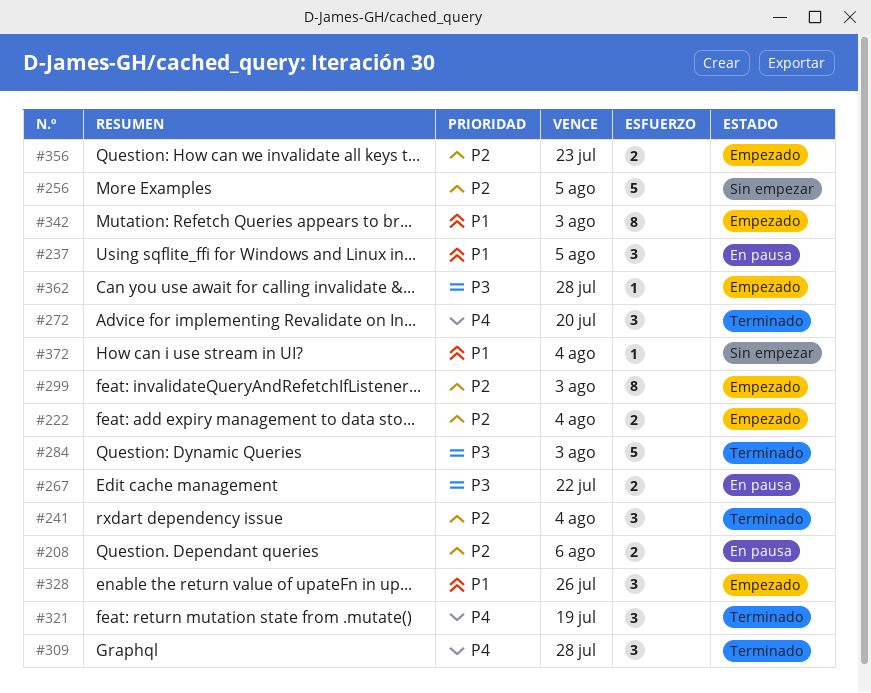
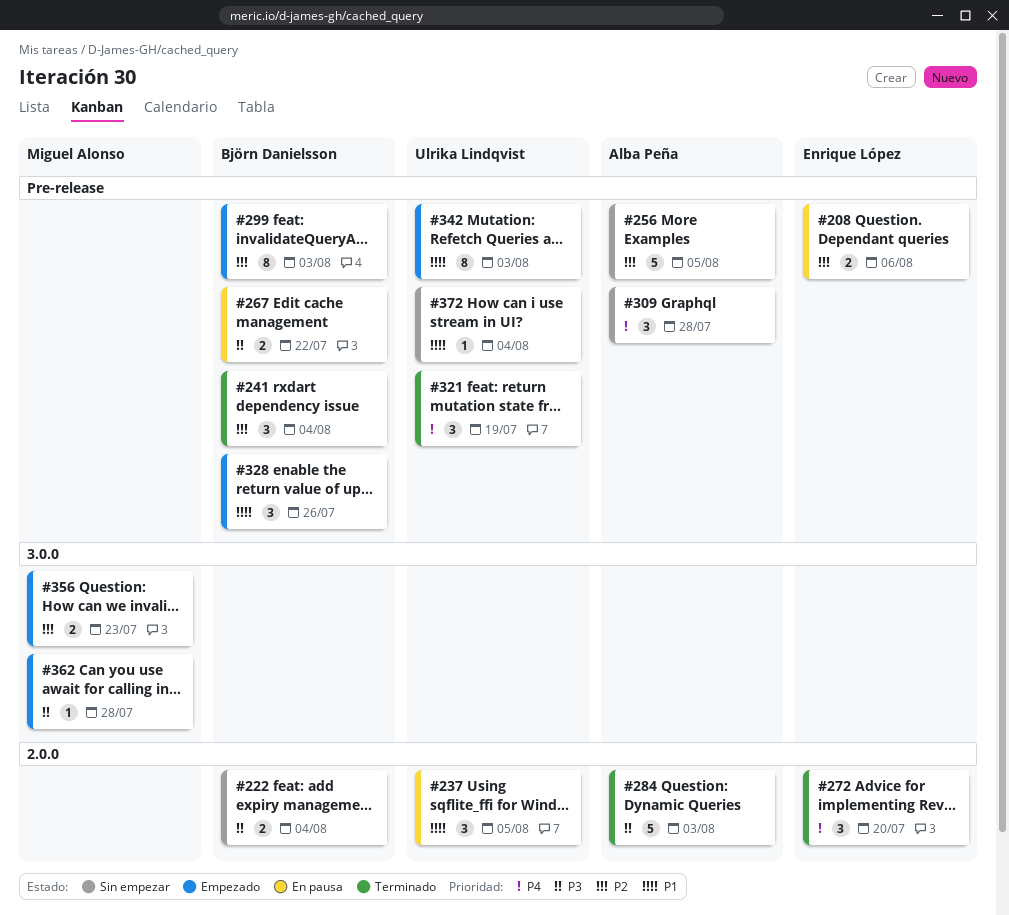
#222, status: Empezado -> Sin empezar
#222, priority: P2 -> P3
#309, status: Terminado -> Sin empezar

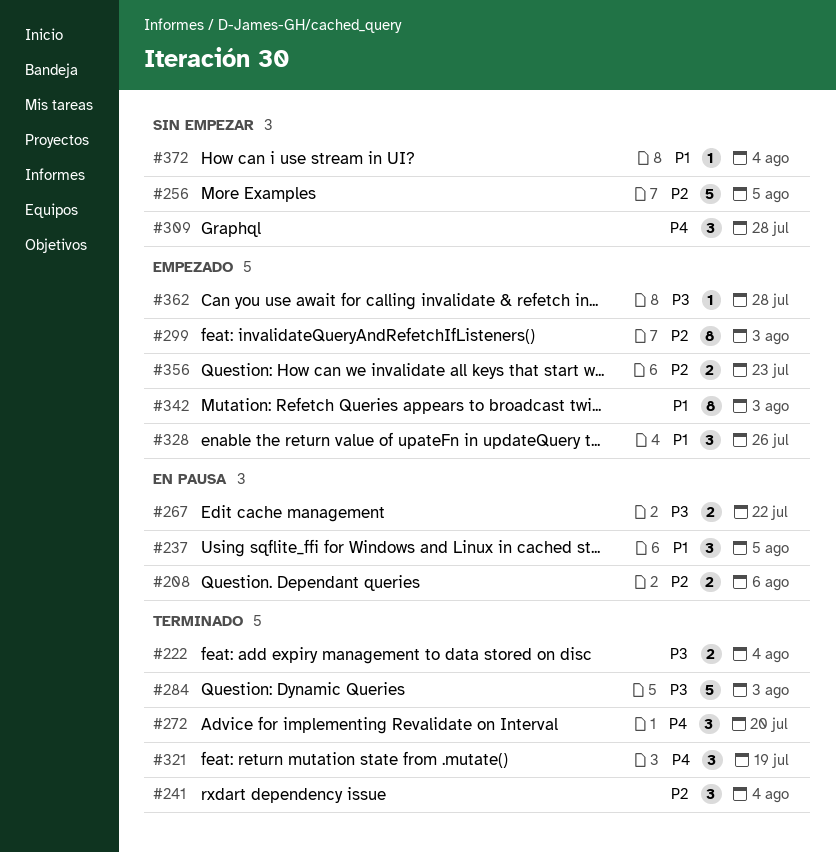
#222, status: Sin empezar -> Terminado

